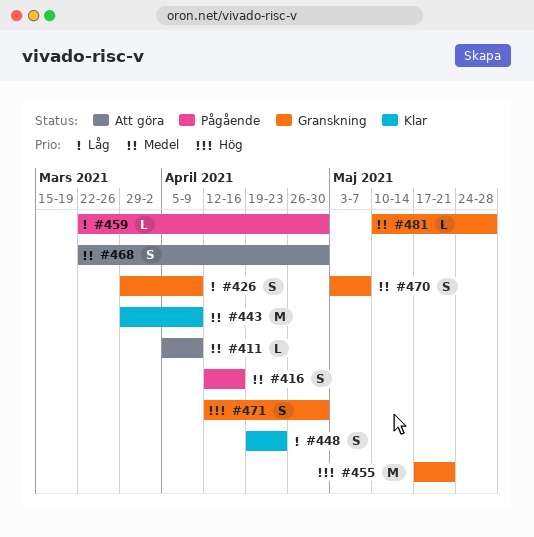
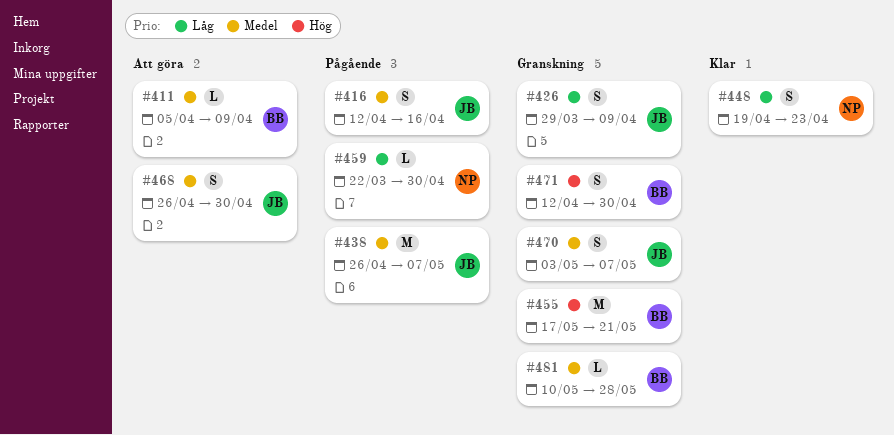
#438: none -> present
#443: present -> none
#468, start: Mar 22 -> Apr 26

